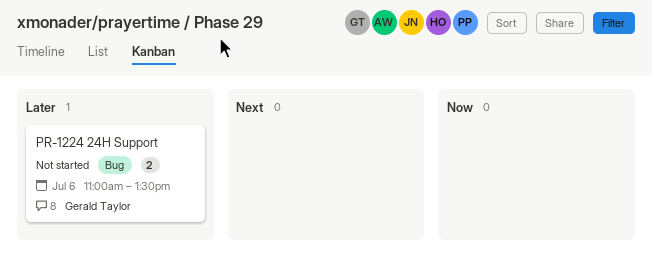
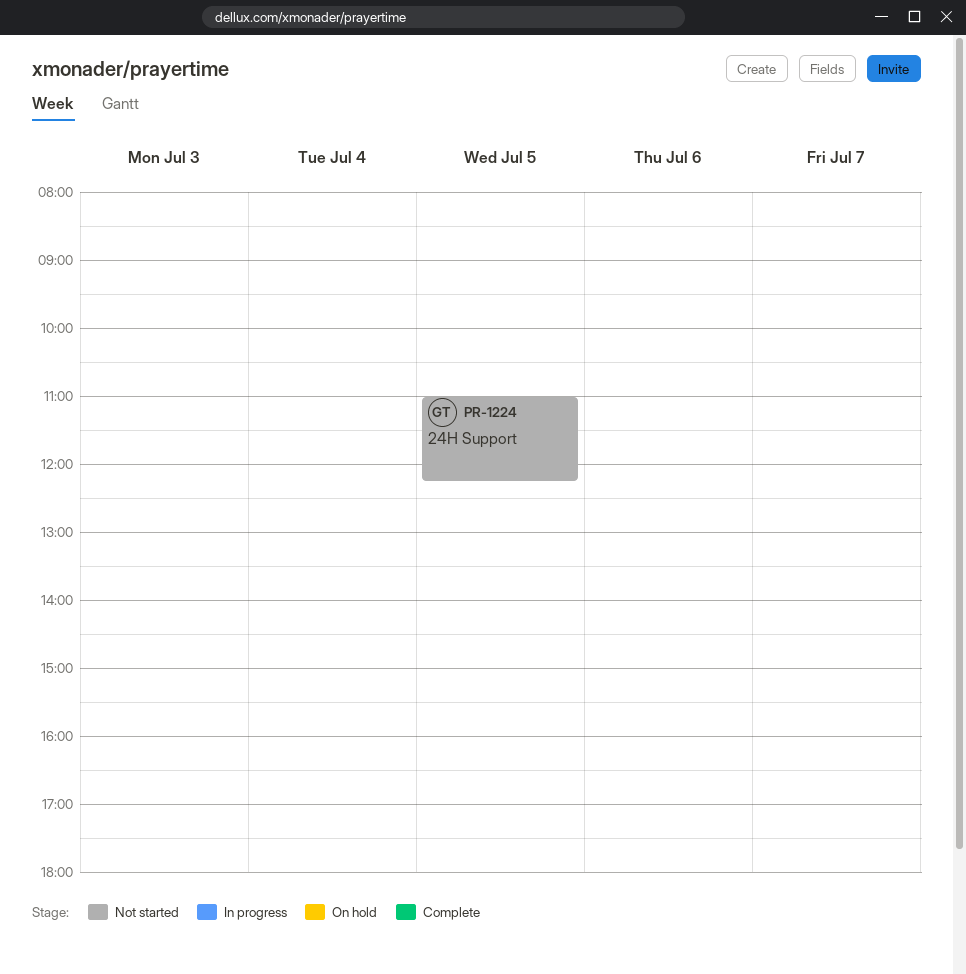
PR-1224, day: Jul 6 -> Jul 5
PR-1224, ends: 13:30 -> 12:15

